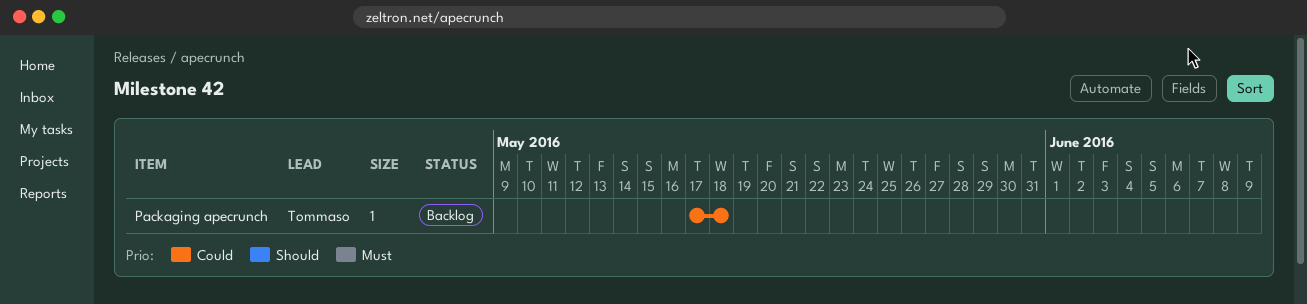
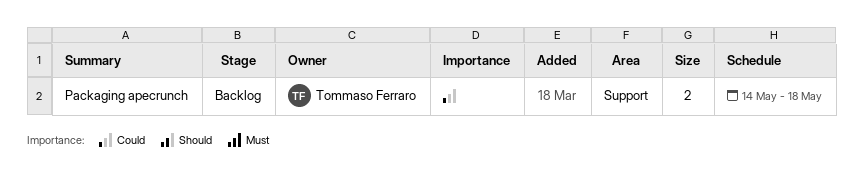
Packaging apecrunch, estimate: 1 -> 2
Packaging apecrunch, start: May 17 -> May 14

